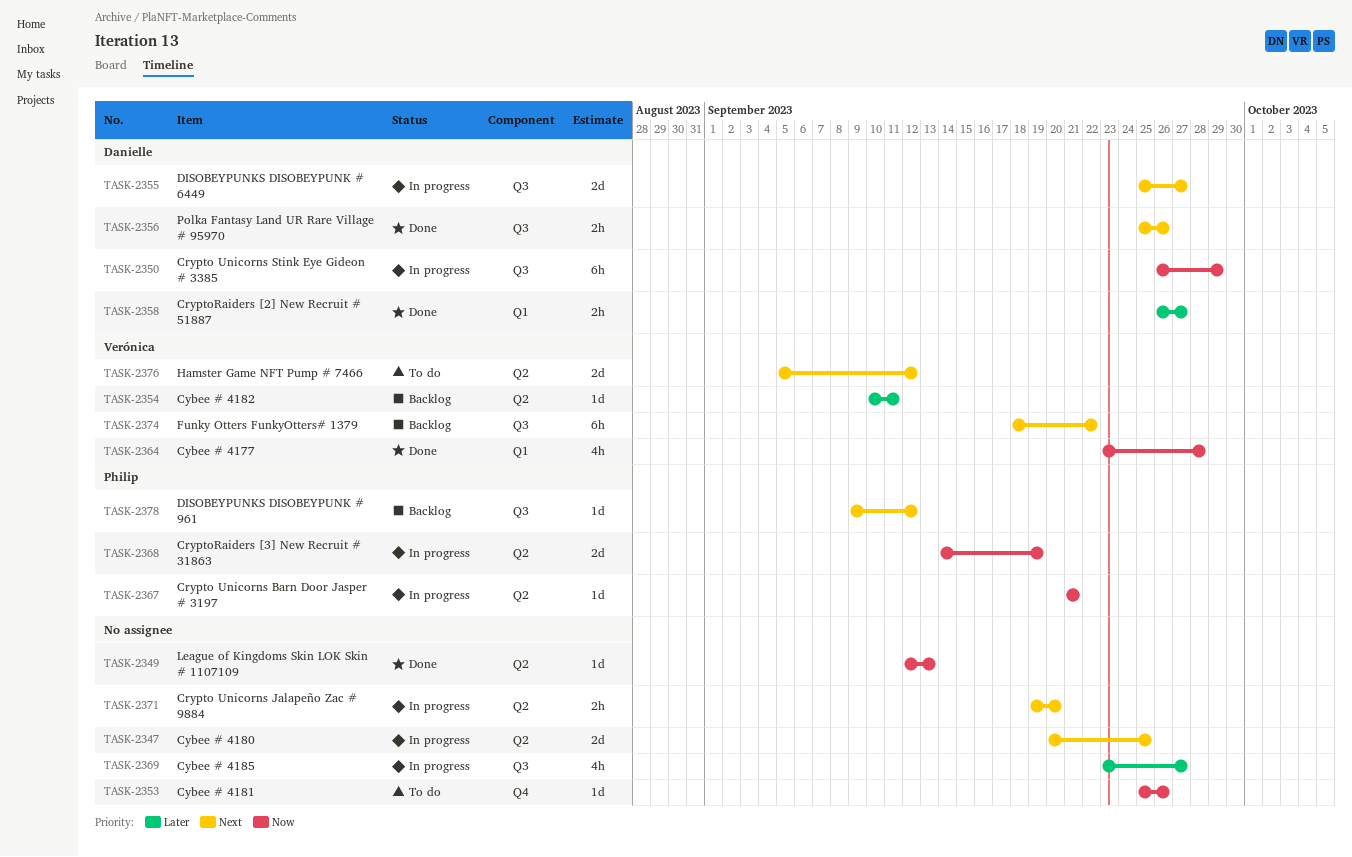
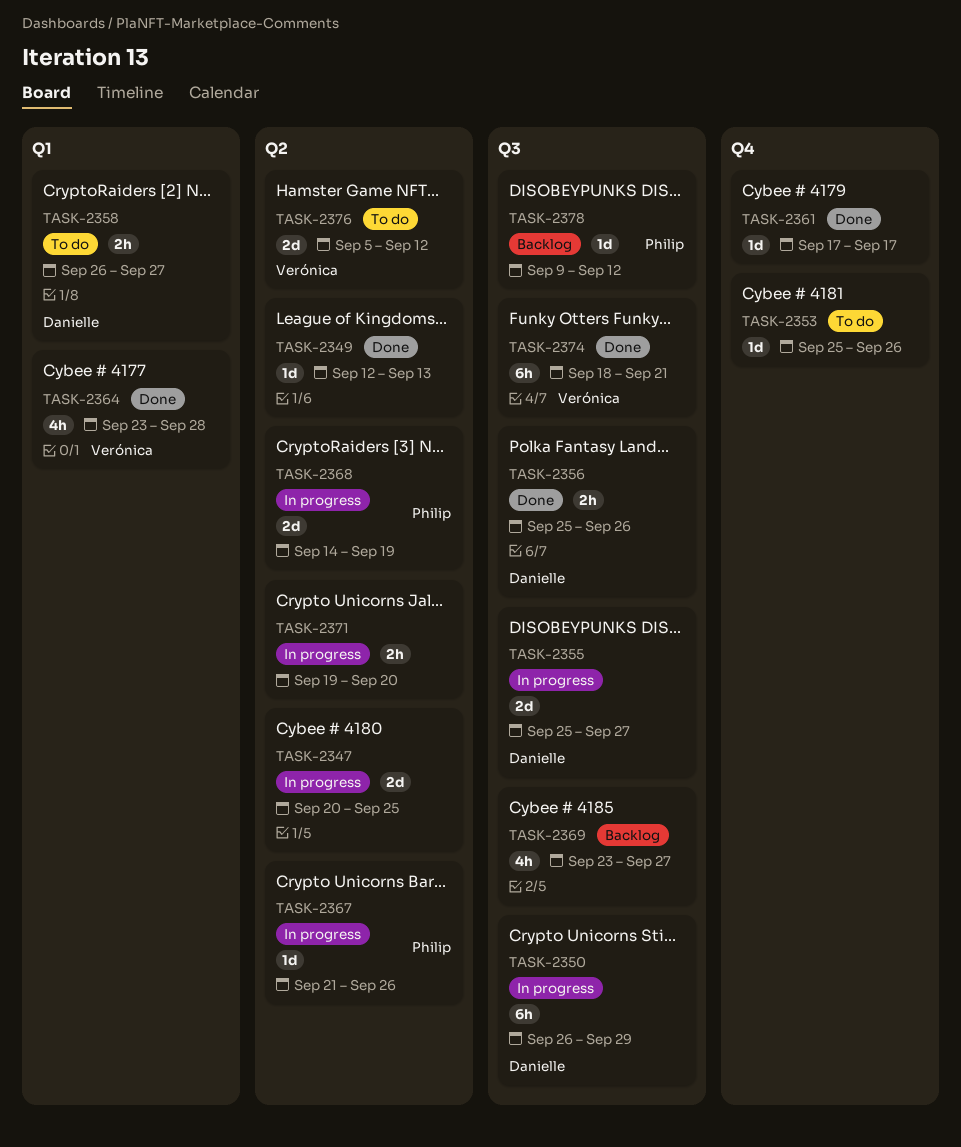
TASK-2354: present -> none
TASK-2358, status: Done -> To do
TASK-2361: none -> present
TASK-2367, due: Sep 21 -> Sep 26
TASK-2369, status: In progress -> Backlog
TASK-2374, status: Backlog -> Done
TASK-2374, due: Sep 22 -> Sep 21

